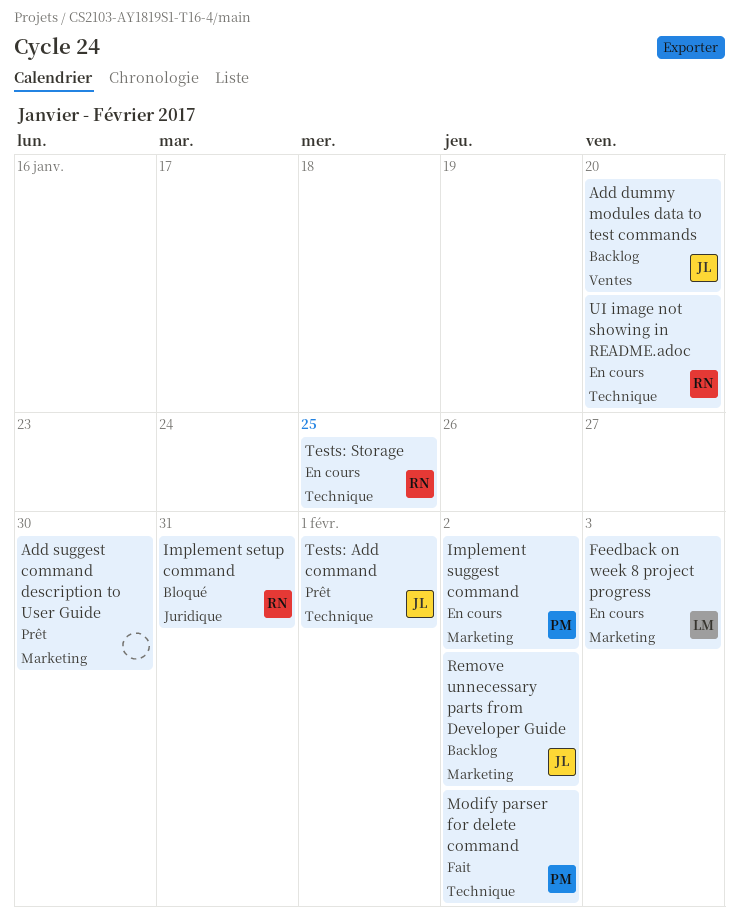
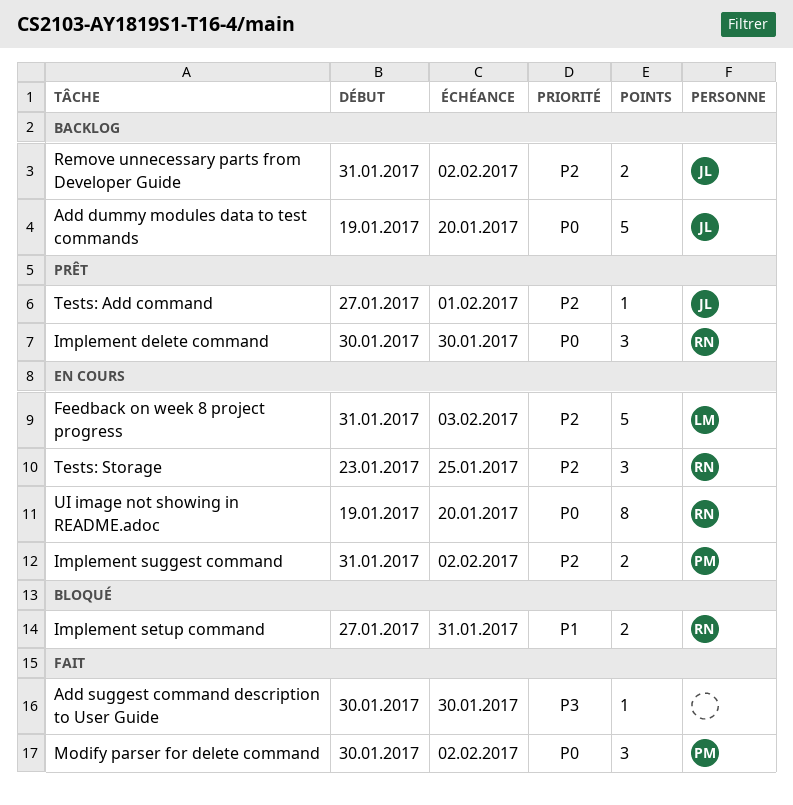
Add suggest command description to User Guide, status: Prêt -> Fait
Implement delete command: none -> present

